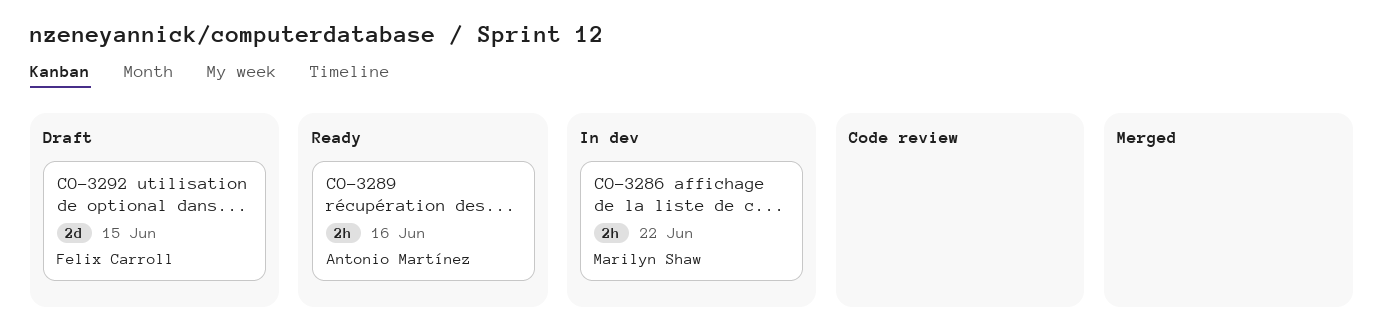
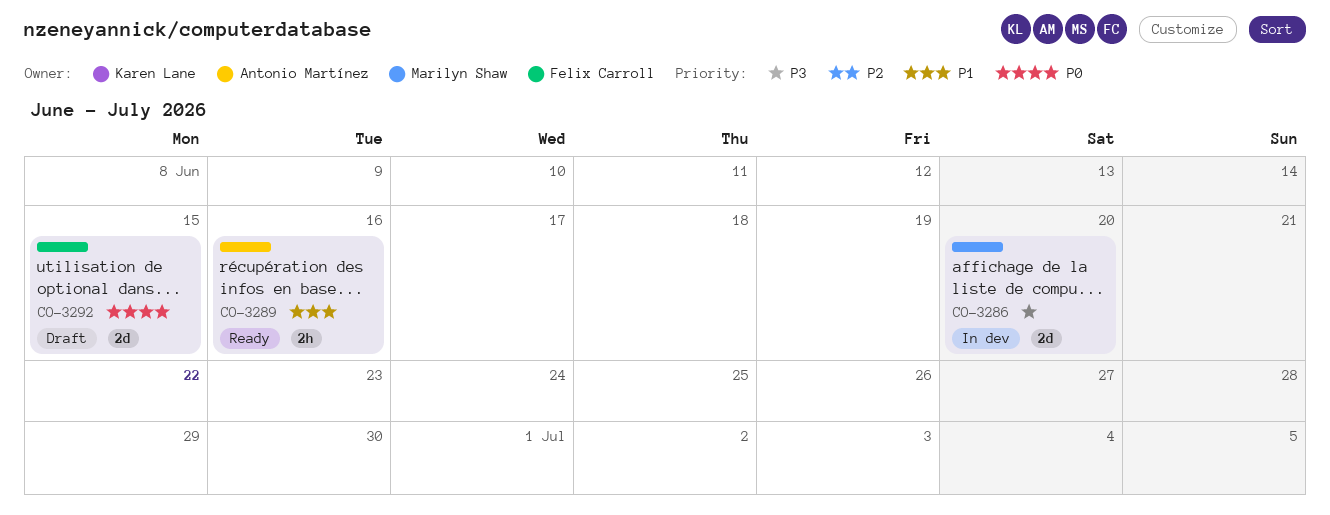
CO-3286, estimate: 2h -> 2d
CO-3286, due: Jun 22 -> Jun 20

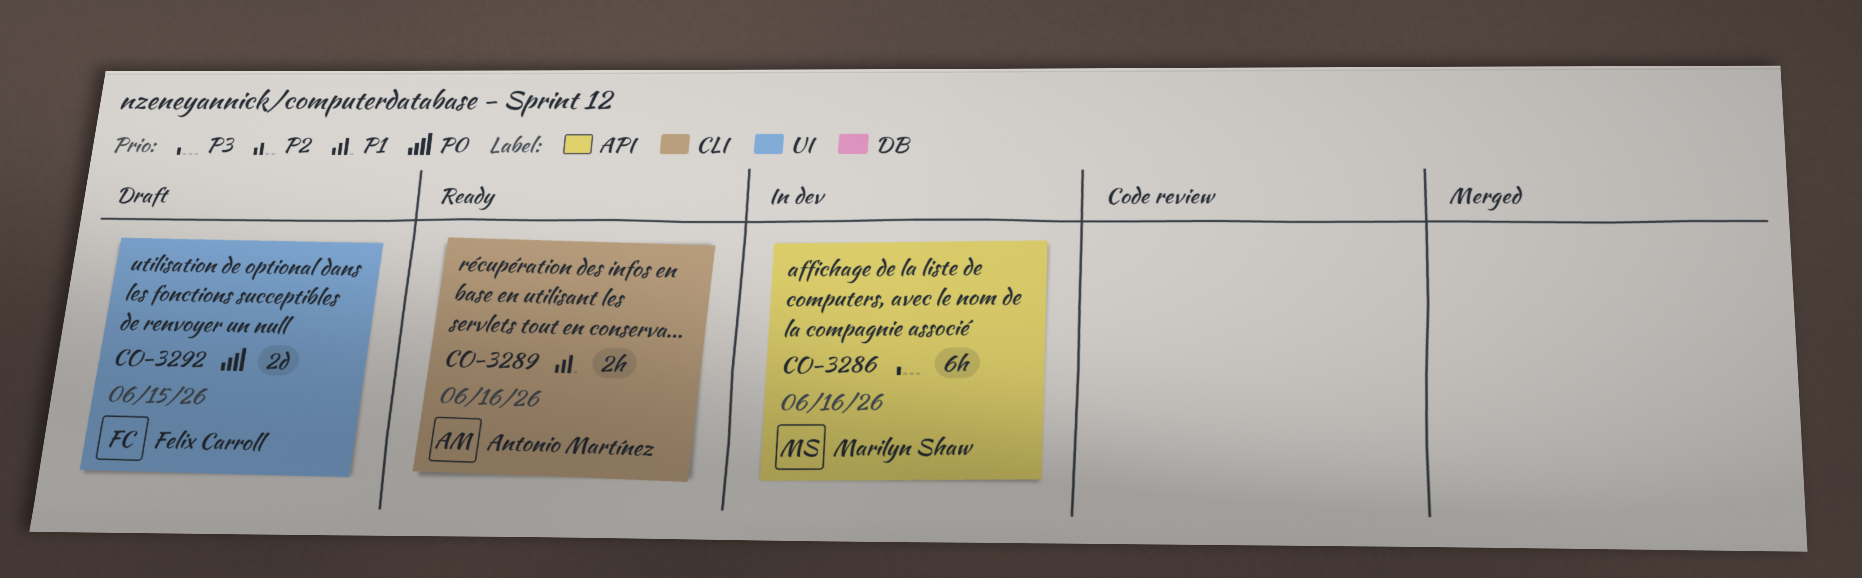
CO-3286, estimate: 2d -> 6h
CO-3286, due: Jun 20 -> Jun 16

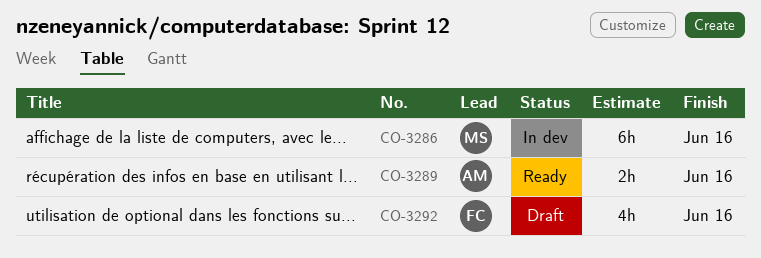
CO-3292, estimate: 2d -> 4h
CO-3292, due: Jun 15 -> Jun 16

